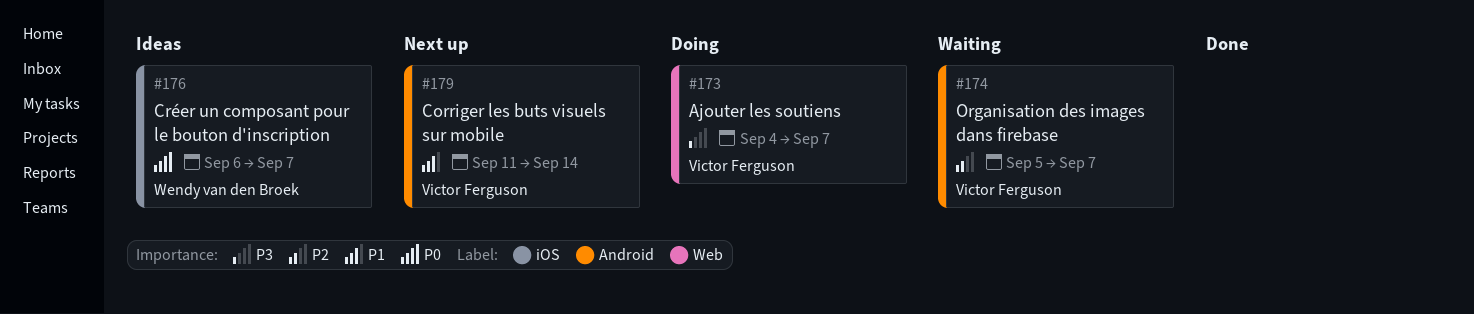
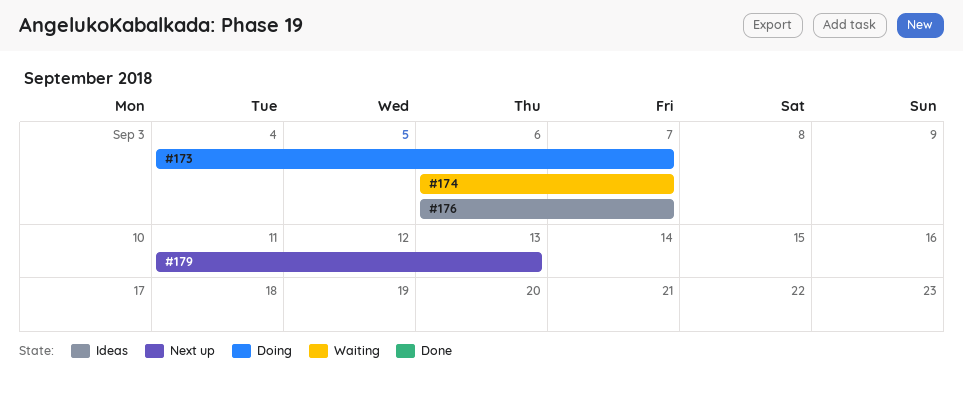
#174, start: Sep 5 -> Sep 6
#179, due: Sep 14 -> Sep 13

